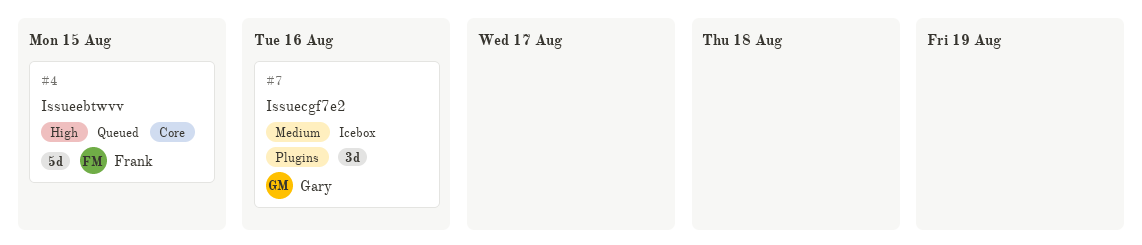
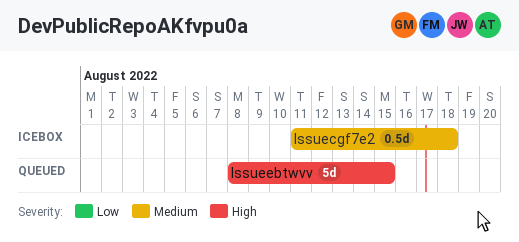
Issuecgf7e2, estimate: 3d -> 0.5d
Issuecgf7e2, due: Aug 16 -> Aug 18

